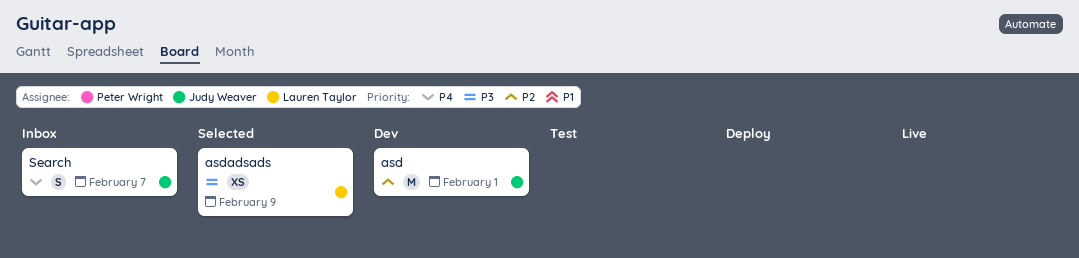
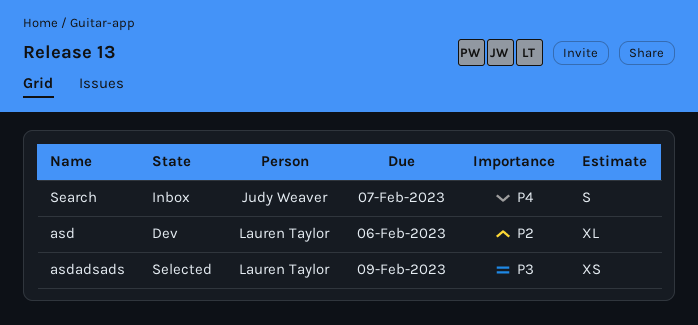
asd, owner: Judy Weaver -> Lauren Taylor
asd, estimate: M -> XL
asd, due: Feb 1 -> Feb 6

